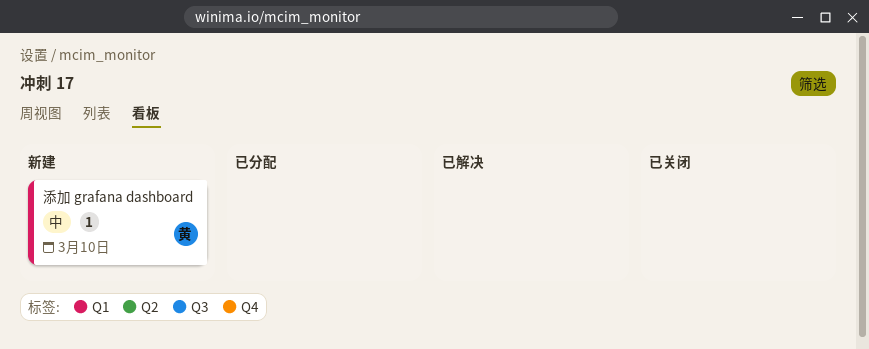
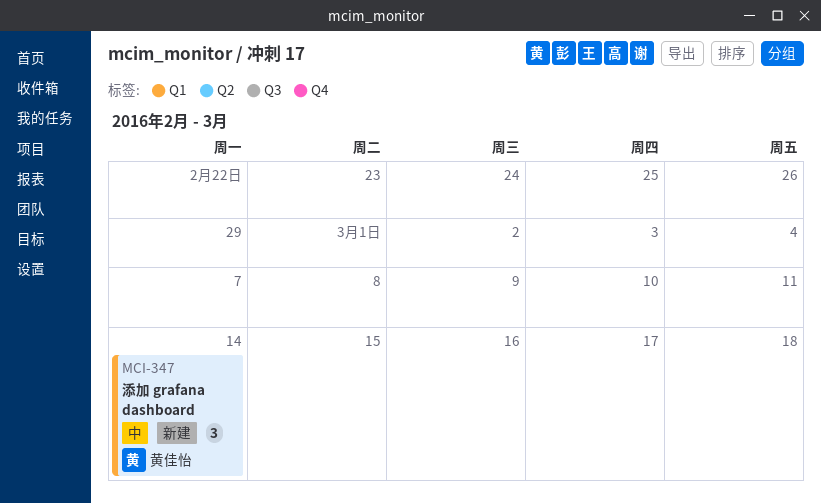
添加 grafana dashboard, estimate: 1 -> 3
添加 grafana dashboard, due: Mar 10 -> Mar 14

